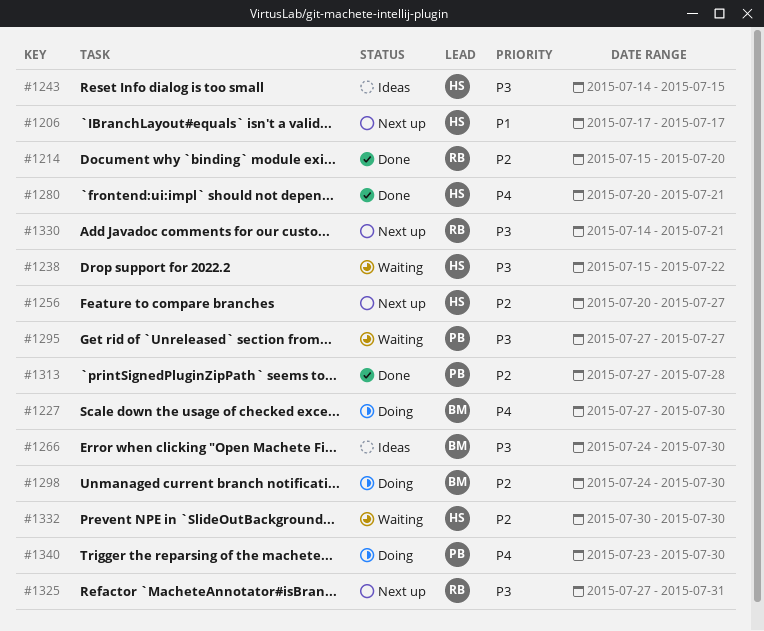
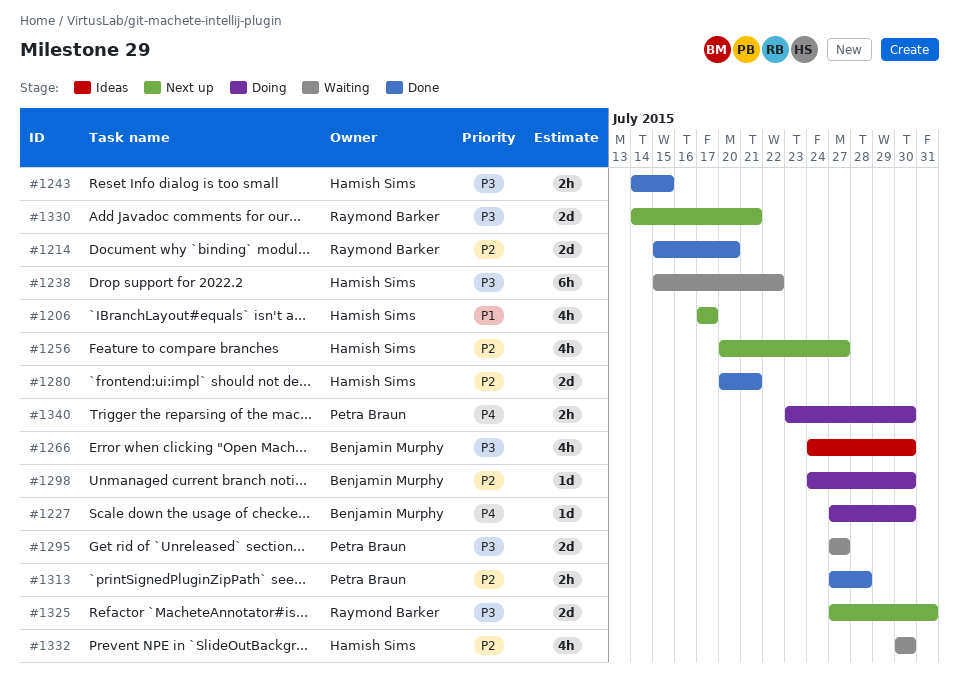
#1243, status: Ideas -> Done
#1280, priority: P4 -> P2

